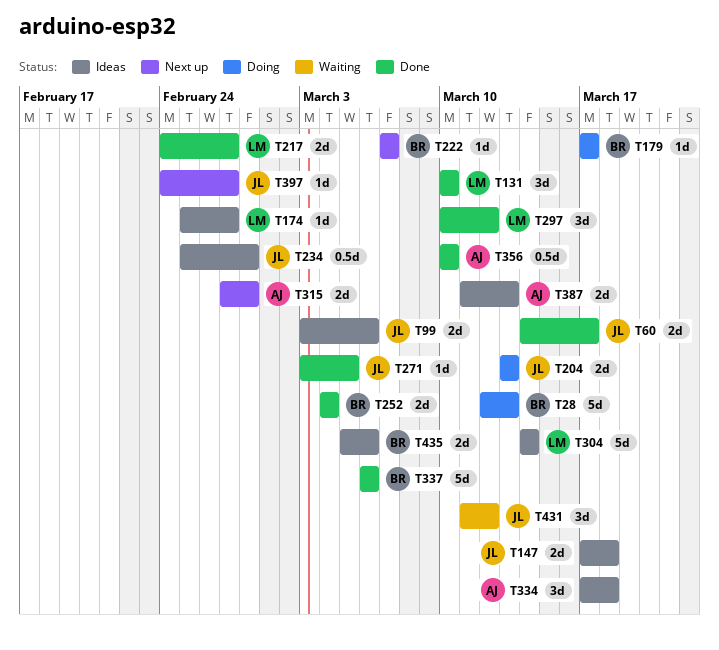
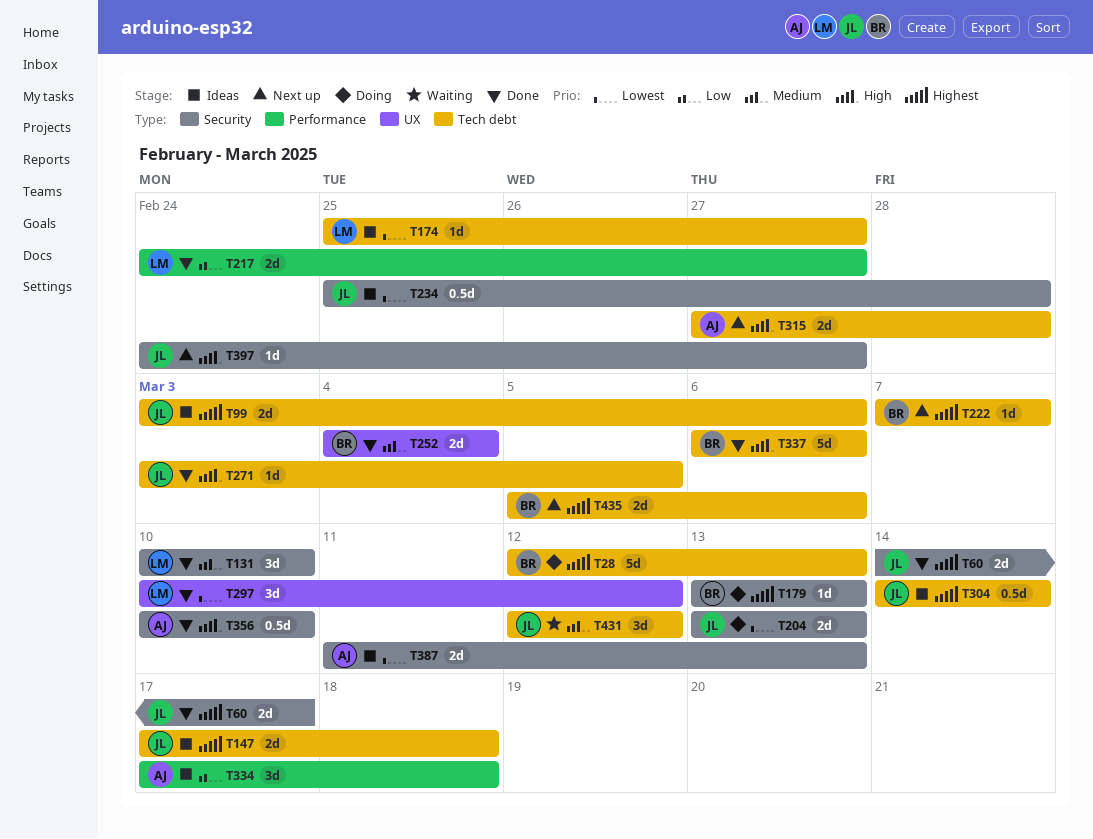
T179, start: Mar 17 -> Mar 13
T179, due: Mar 17 -> Mar 13
T304, owner: LM -> JL
T304, estimate: 5d -> 0.5d
T431, start: Mar 11 -> Mar 12
T435, status: Ideas -> Next up

